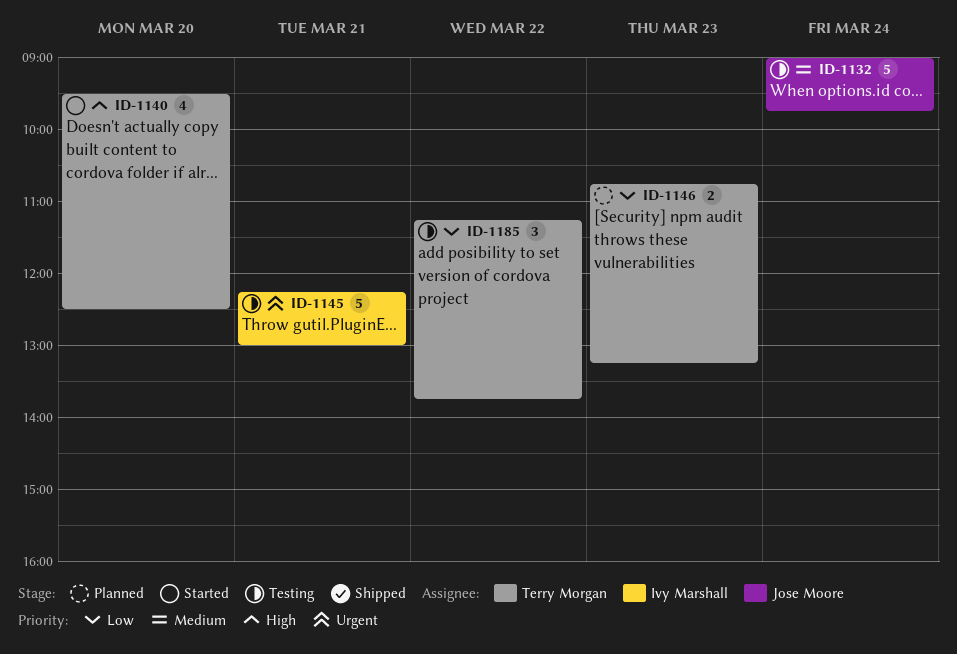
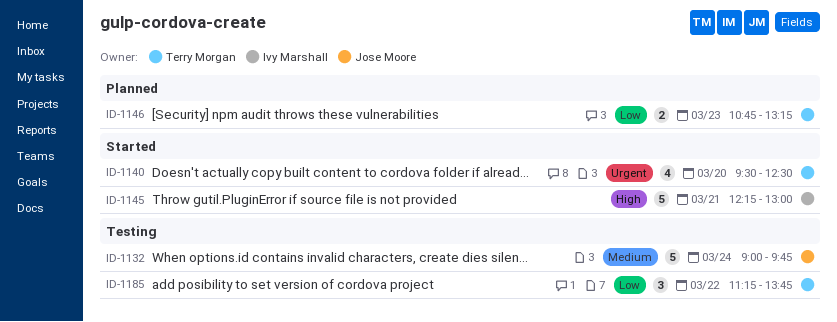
ID-1140, priority: High -> Urgent
ID-1145, status: Testing -> Started
ID-1145, priority: Urgent -> High

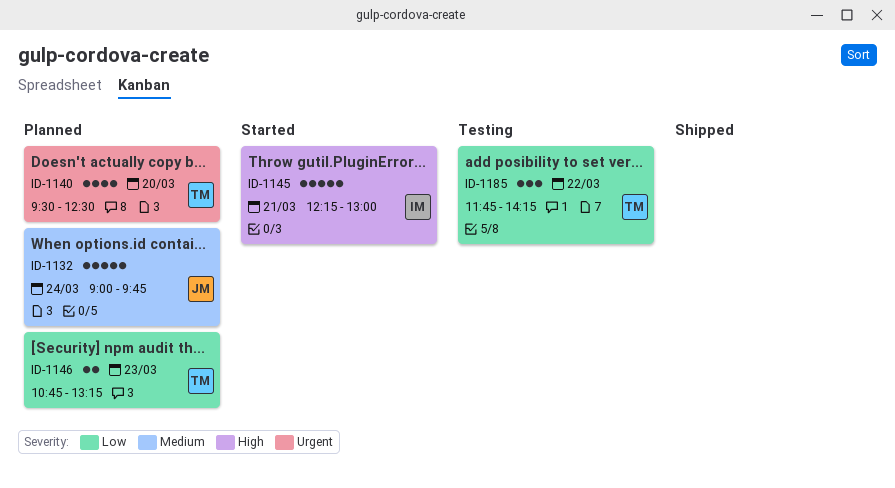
ID-1132, status: Testing -> Planned
ID-1140, status: Started -> Planned
ID-1185, begins: 11:15 -> 11:45
ID-1185, ends: 13:45 -> 14:15

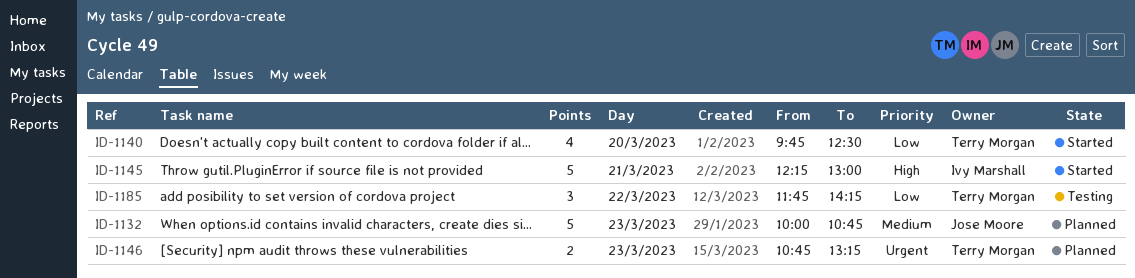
ID-1132, day: Mar 24 -> Mar 23
ID-1132, begins: 09:00 -> 10:00
ID-1132, ends: 09:45 -> 10:45
ID-1140, status: Planned -> Started
ID-1140, priority: Urgent -> Low
ID-1140, begins: 09:30 -> 09:45
ID-1146, priority: Low -> Urgent

